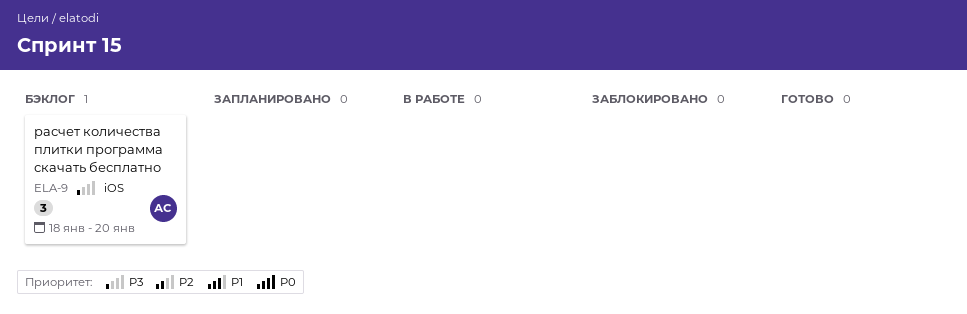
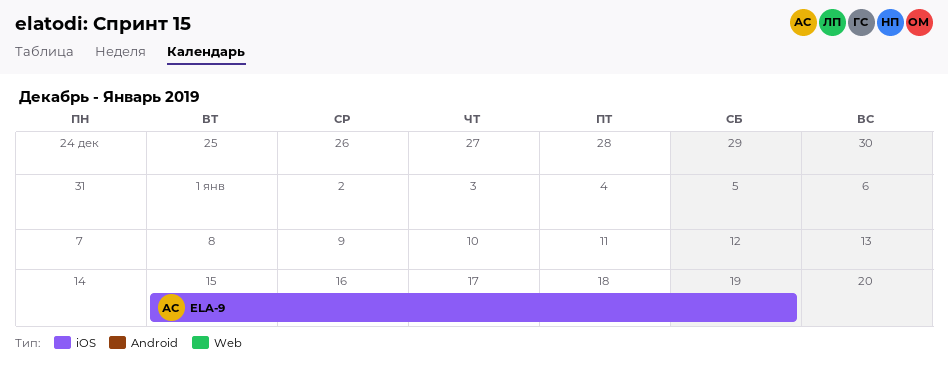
ELA-9, start: Jan 18 -> Jan 15
ELA-9, due: Jan 20 -> Jan 19

